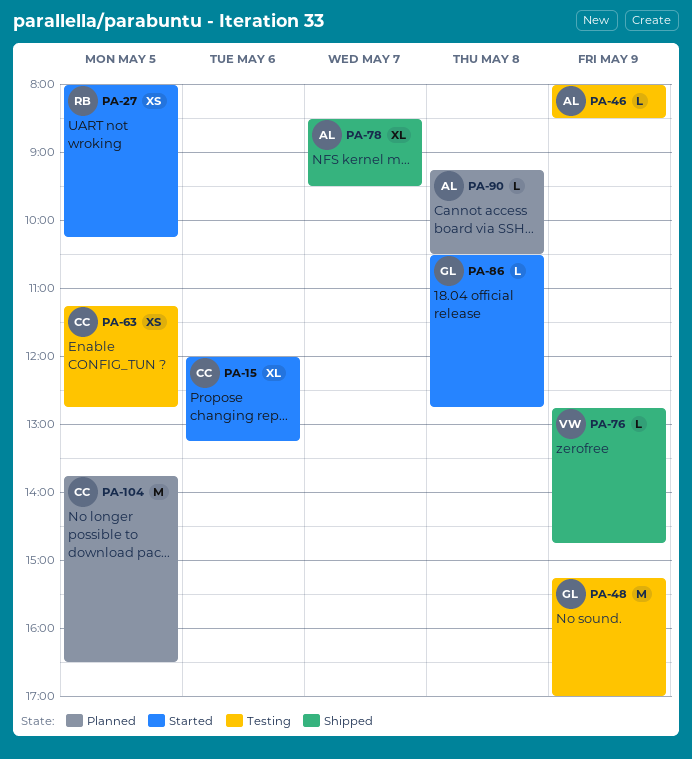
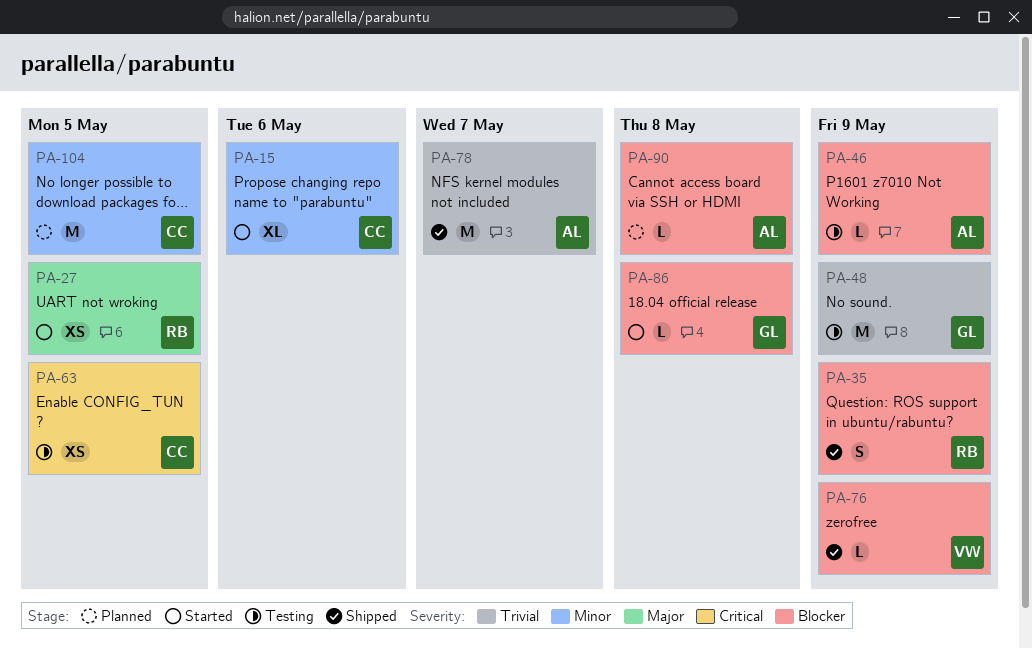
PA-35: none -> present
PA-78, estimate: XL -> M

